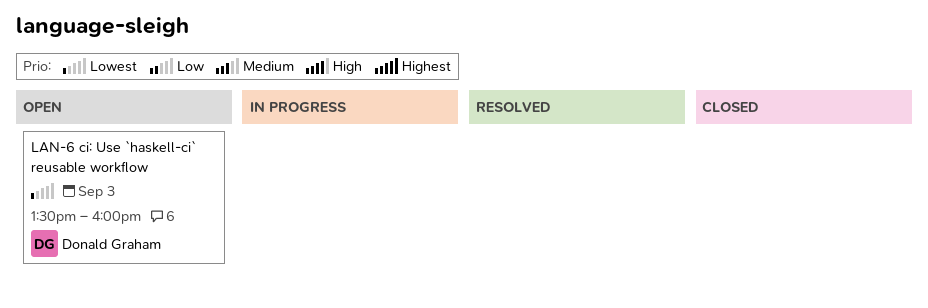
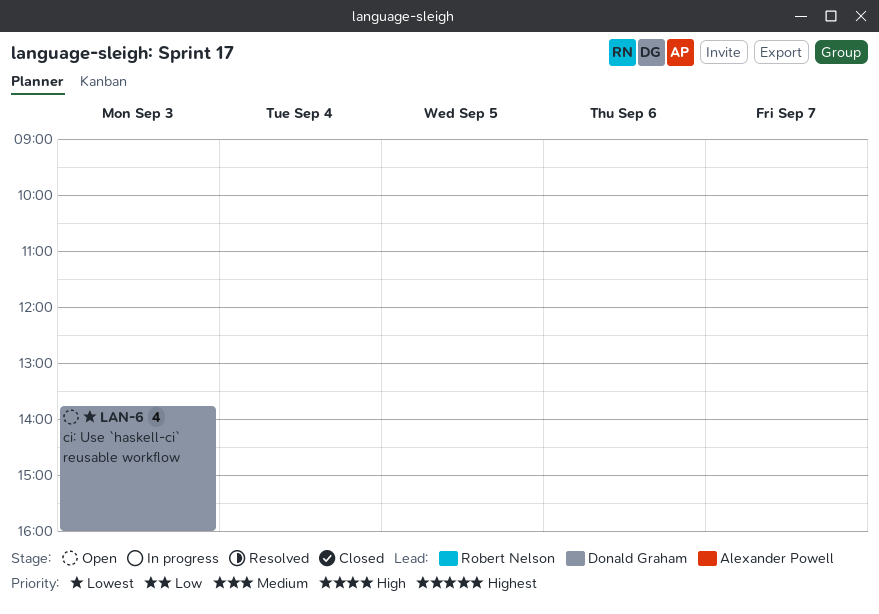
LAN-6, begins: 13:30 -> 13:45

